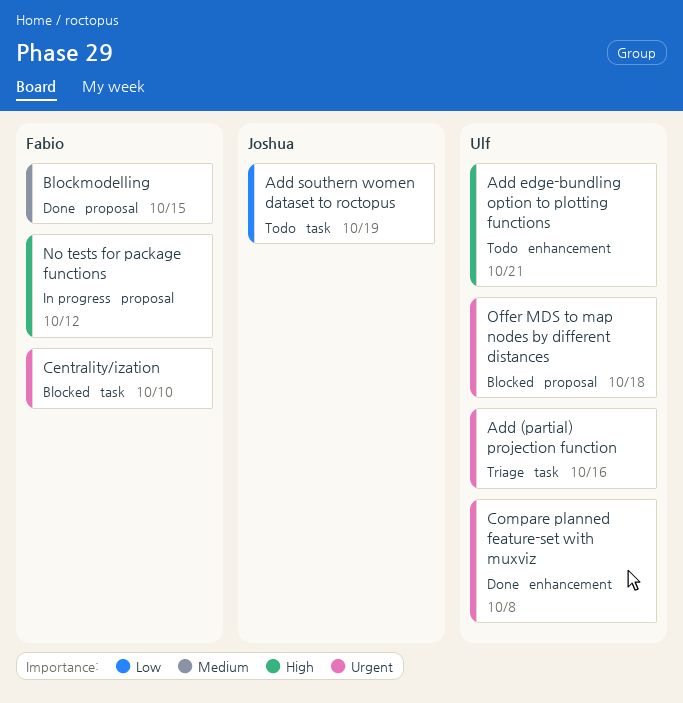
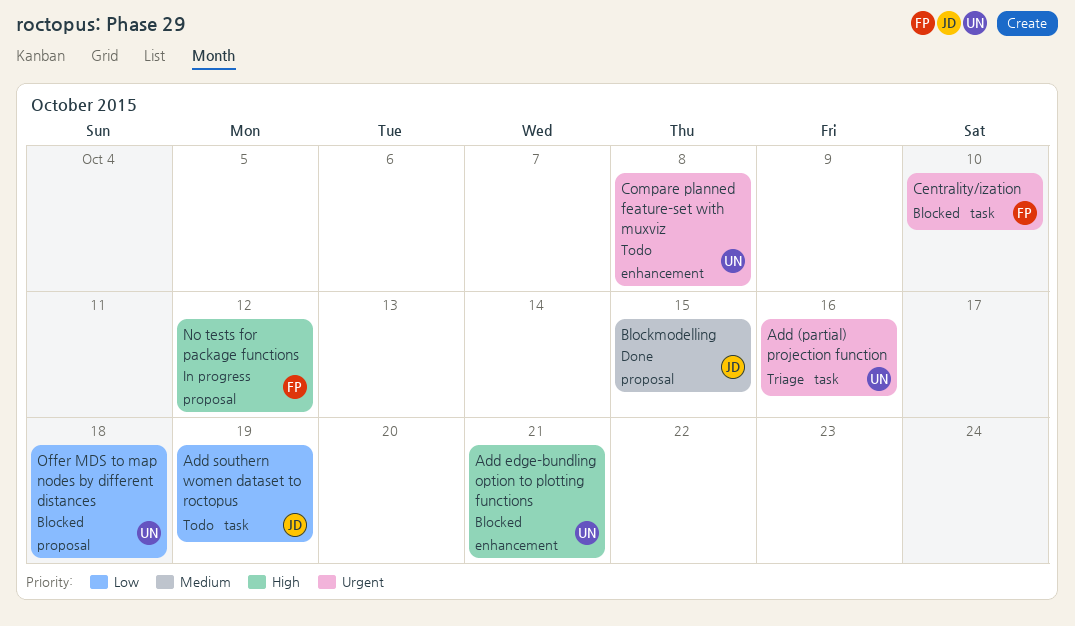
Add edge-bundling option to plotting functions, status: Todo -> Blocked
Blockmodelling, owner: Fabio -> Joshua
Compare planned feature-set with muxviz, status: Done -> Todo
Offer MDS to map nodes by different distances, priority: Urgent -> Low

